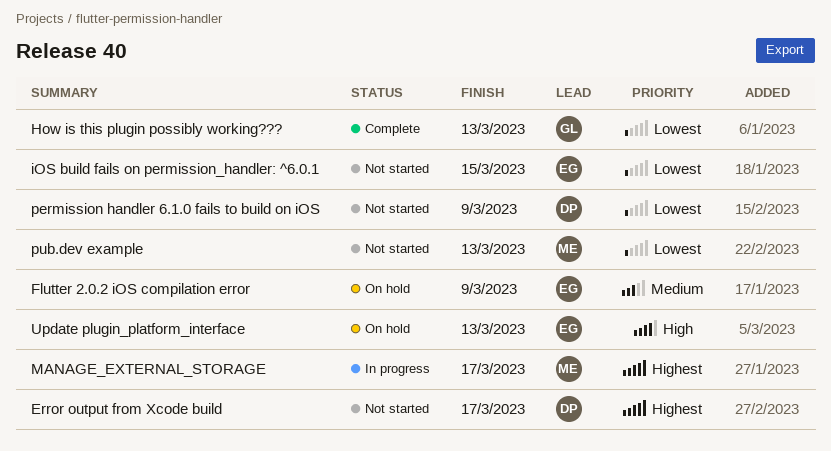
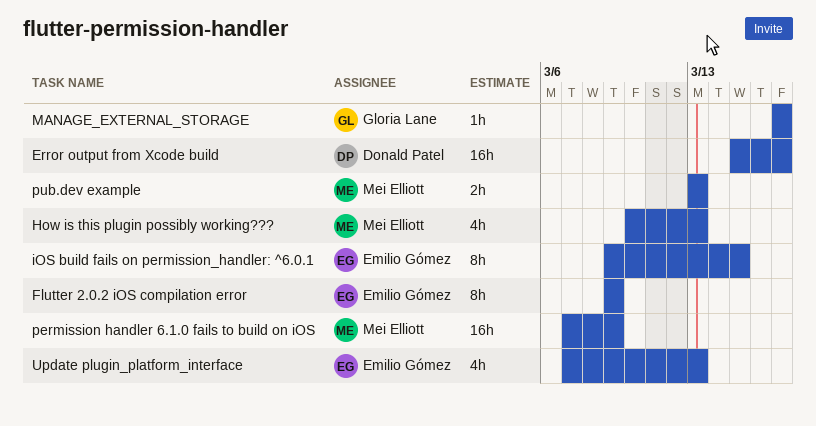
How is this plugin possibly working???, owner: Gloria Lane -> Mei Elliott
MANAGE_EXTERNAL_STORAGE, owner: Mei Elliott -> Gloria Lane
permission handler 6.1.0 fails to build on iOS, owner: Donald Patel -> Mei Elliott

